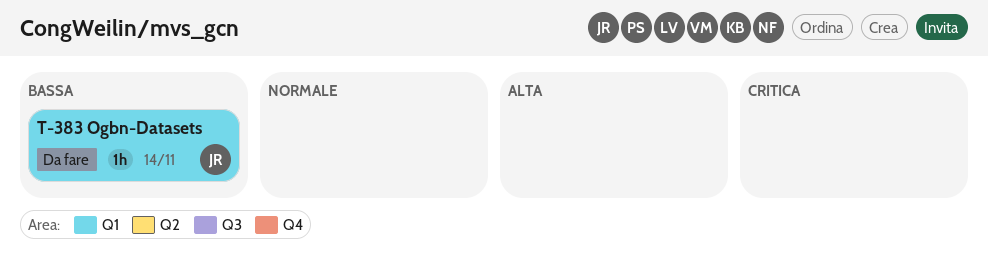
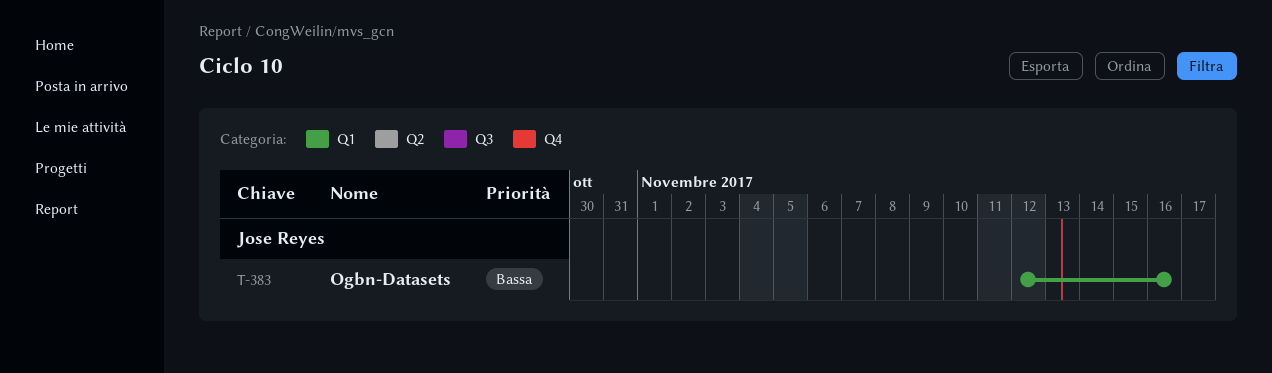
T-383, due: Nov 14 -> Nov 16

